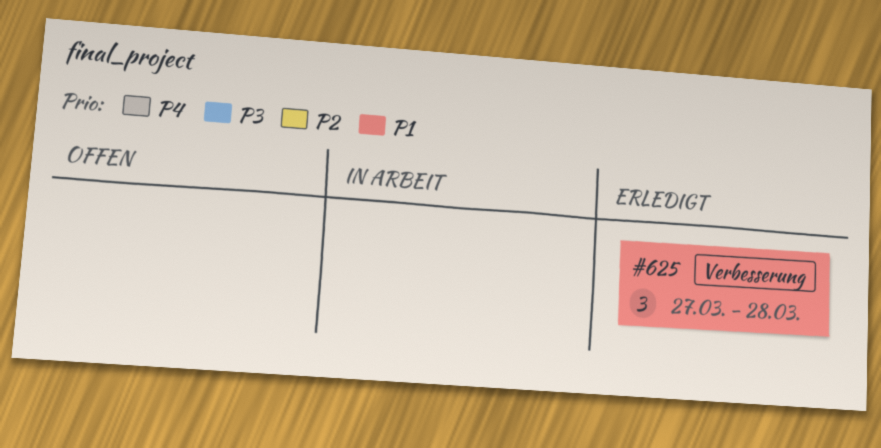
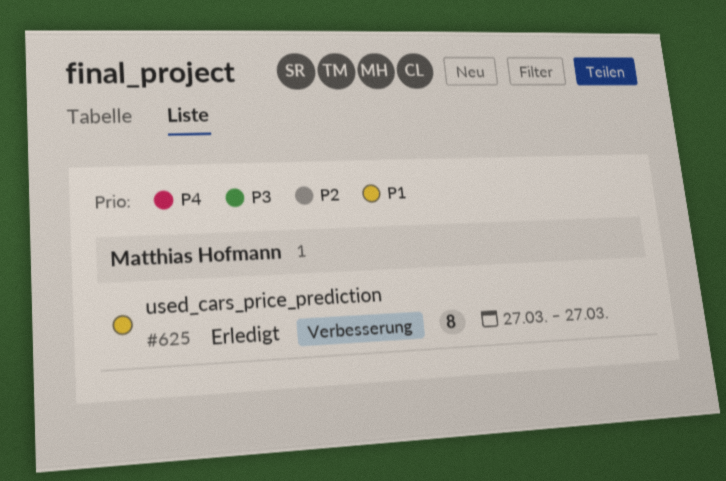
#625, estimate: 3 -> 8
#625, due: Mar 28 -> Mar 27

